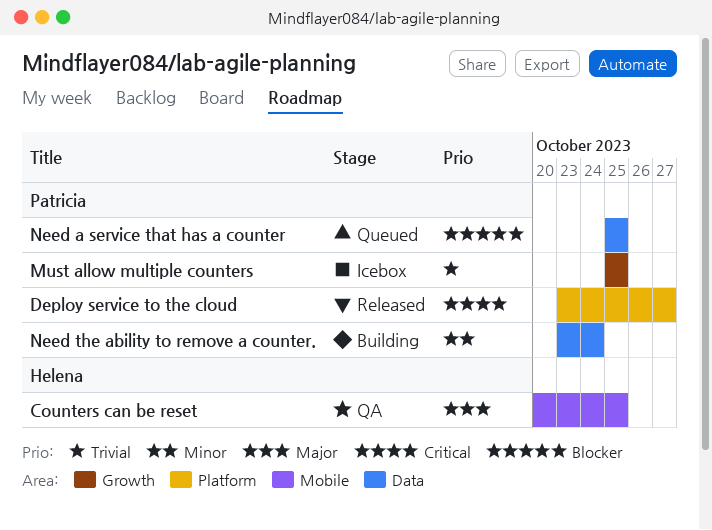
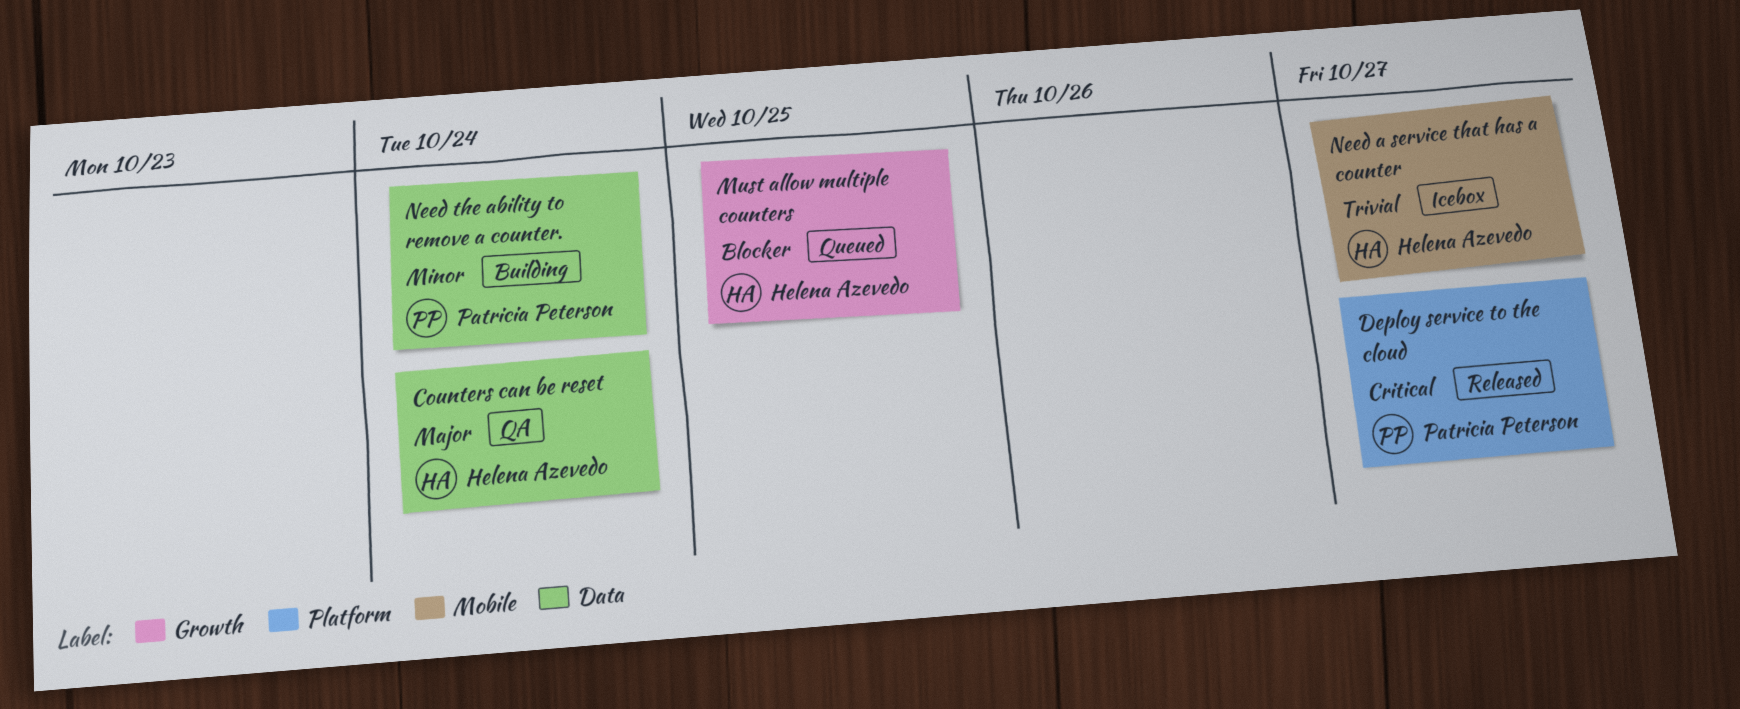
Counters can be reset, label: Mobile -> Data
Counters can be reset, due: Oct 25 -> Oct 24
Must allow multiple counters, status: Icebox -> Queued
Must allow multiple counters, owner: Patricia Peterson -> Helena Azevedo
Must allow multiple counters, priority: Trivial -> Blocker
Need a service that has a counter, status: Queued -> Icebox
Need a service that has a counter, owner: Patricia Peterson -> Helena Azevedo
Need a service that has a counter, priority: Blocker -> Trivial
Need a service that has a counter, label: Data -> Mobile
Need a service that has a counter, due: Oct 25 -> Oct 27

